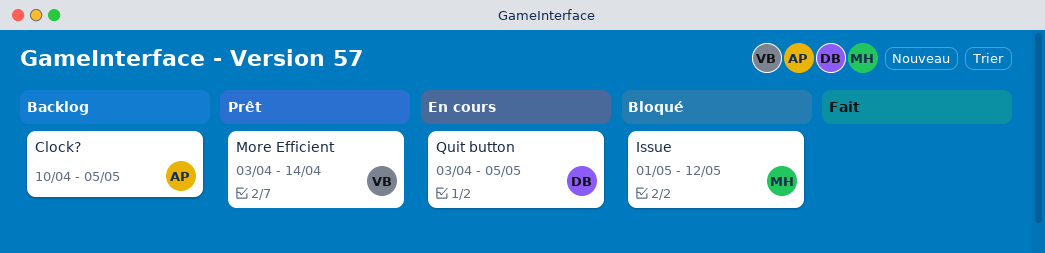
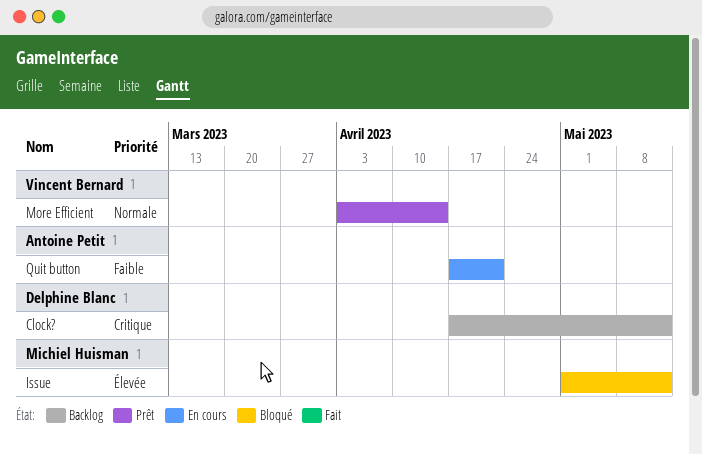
Clock?, owner: Antoine Petit -> Delphine Blanc
Clock?, start: Apr 10 -> Apr 17
Clock?, due: May 5 -> May 12
Quit button, owner: Delphine Blanc -> Antoine Petit
Quit button, start: Apr 3 -> Apr 17
Quit button, due: May 5 -> Apr 21

